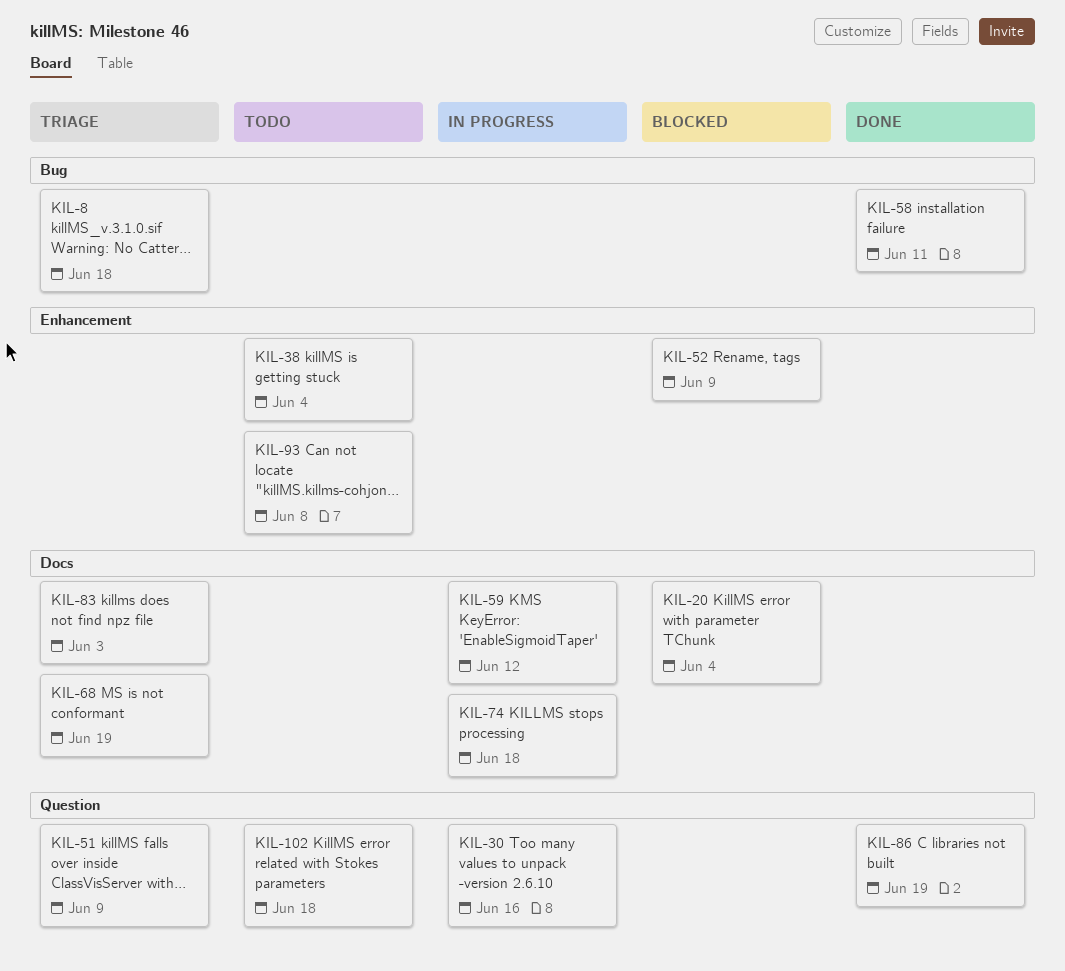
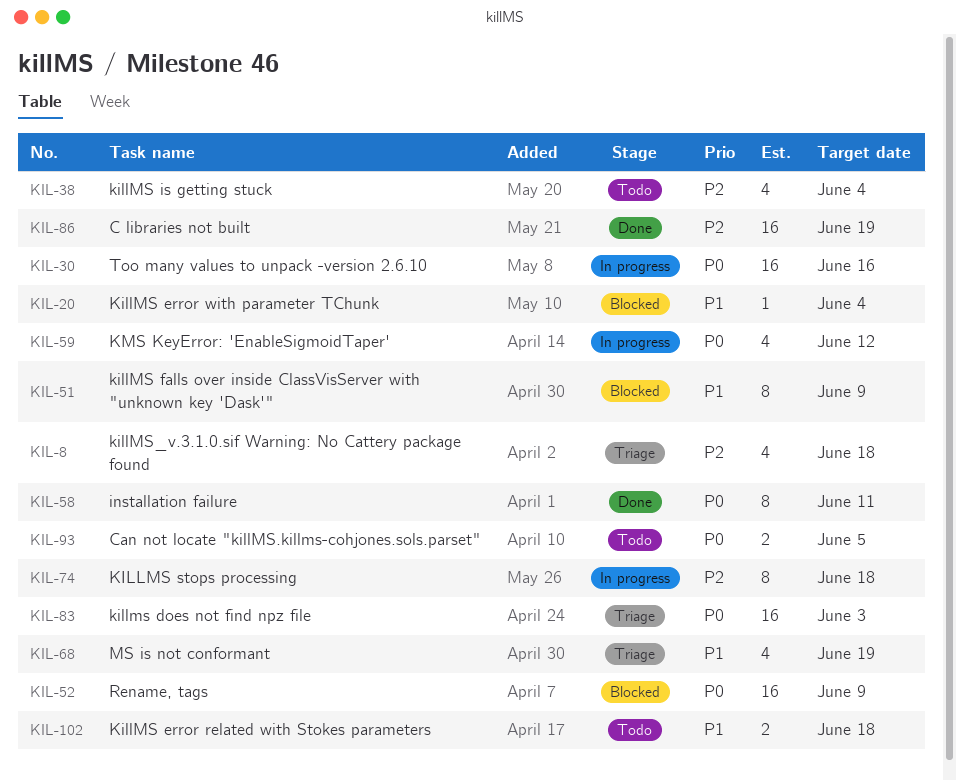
KIL-51, status: Triage -> Blocked
KIL-93, due: Jun 8 -> Jun 5

